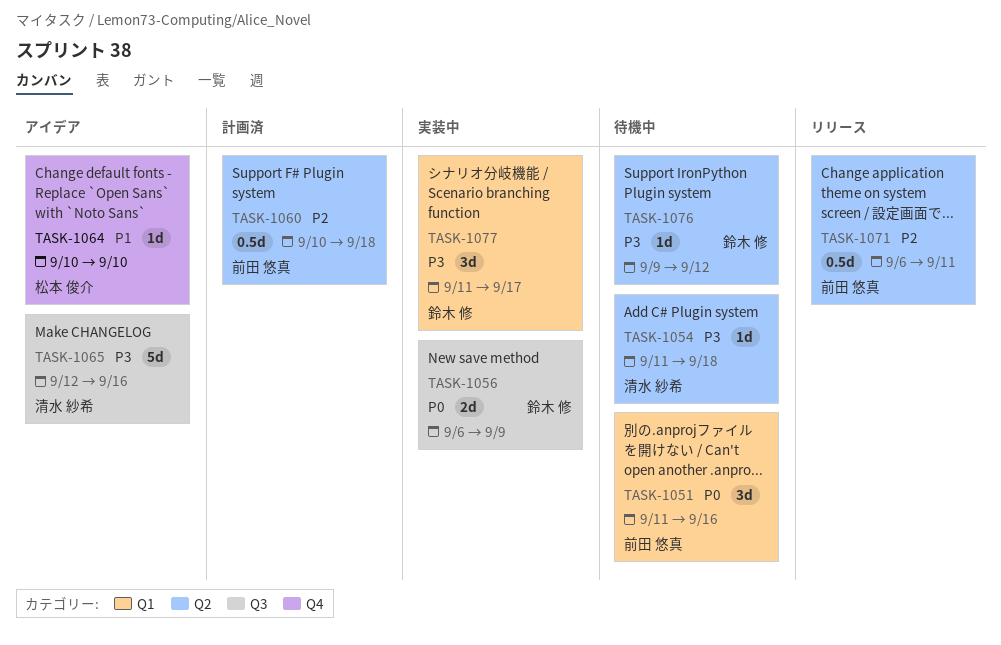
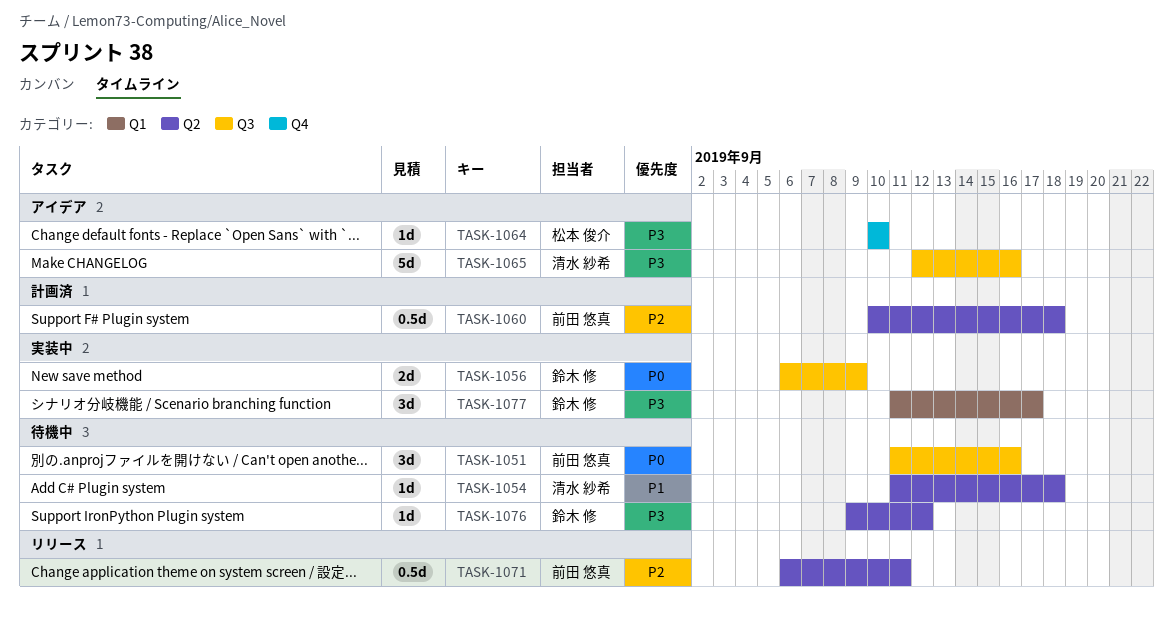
TASK-1051, label: Q1 -> Q3
TASK-1054, priority: P3 -> P1
TASK-1064, priority: P1 -> P3

